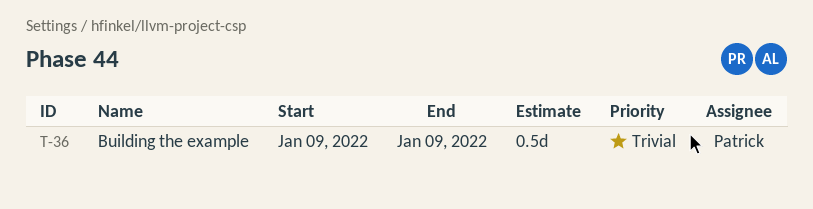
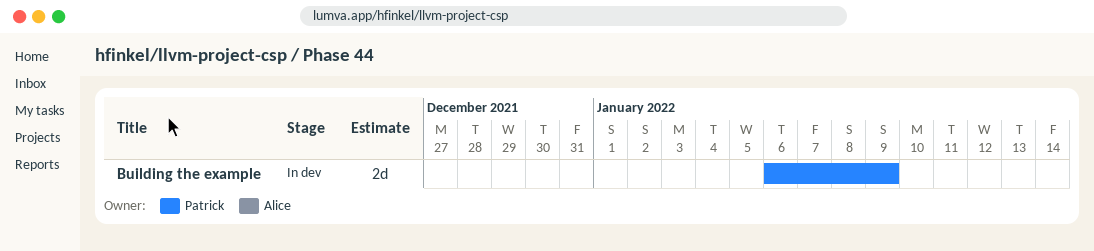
Building the example, estimate: 0.5d -> 2d
Building the example, start: Jan 9 -> Jan 6

